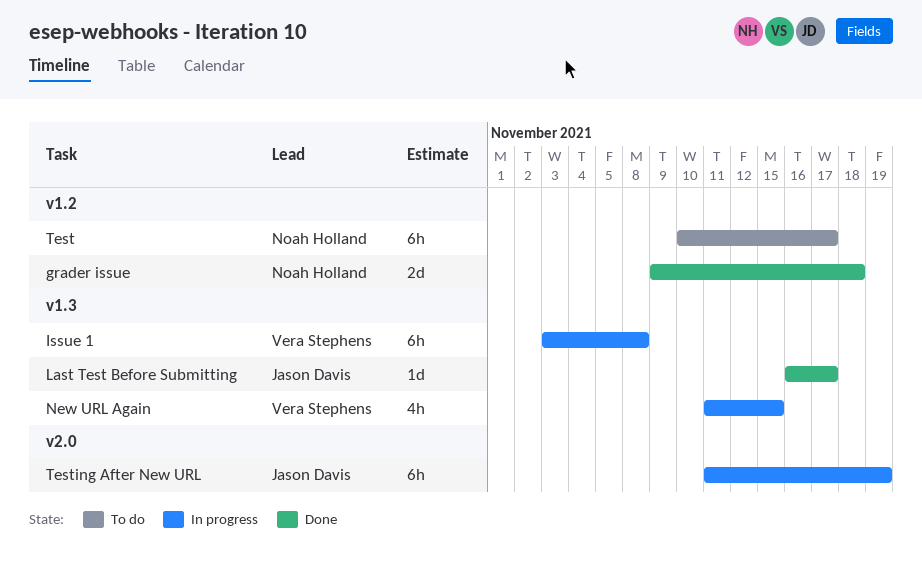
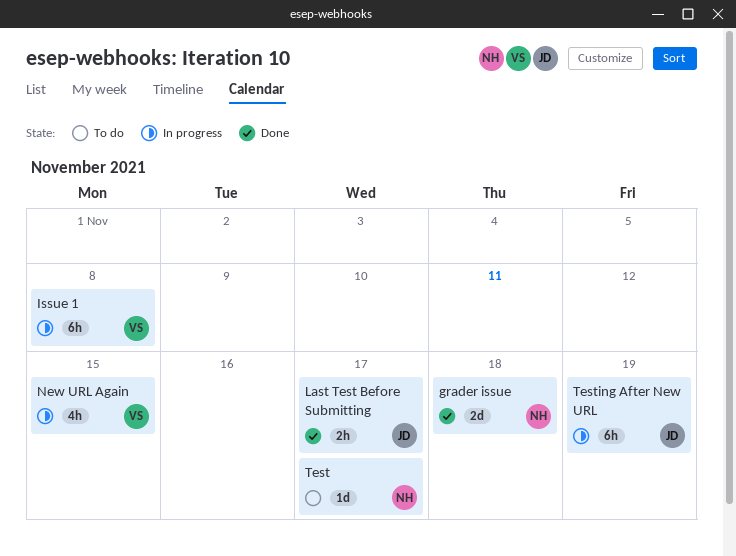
Last Test Before Submitting, estimate: 1d -> 2h
Test, estimate: 6h -> 1d

